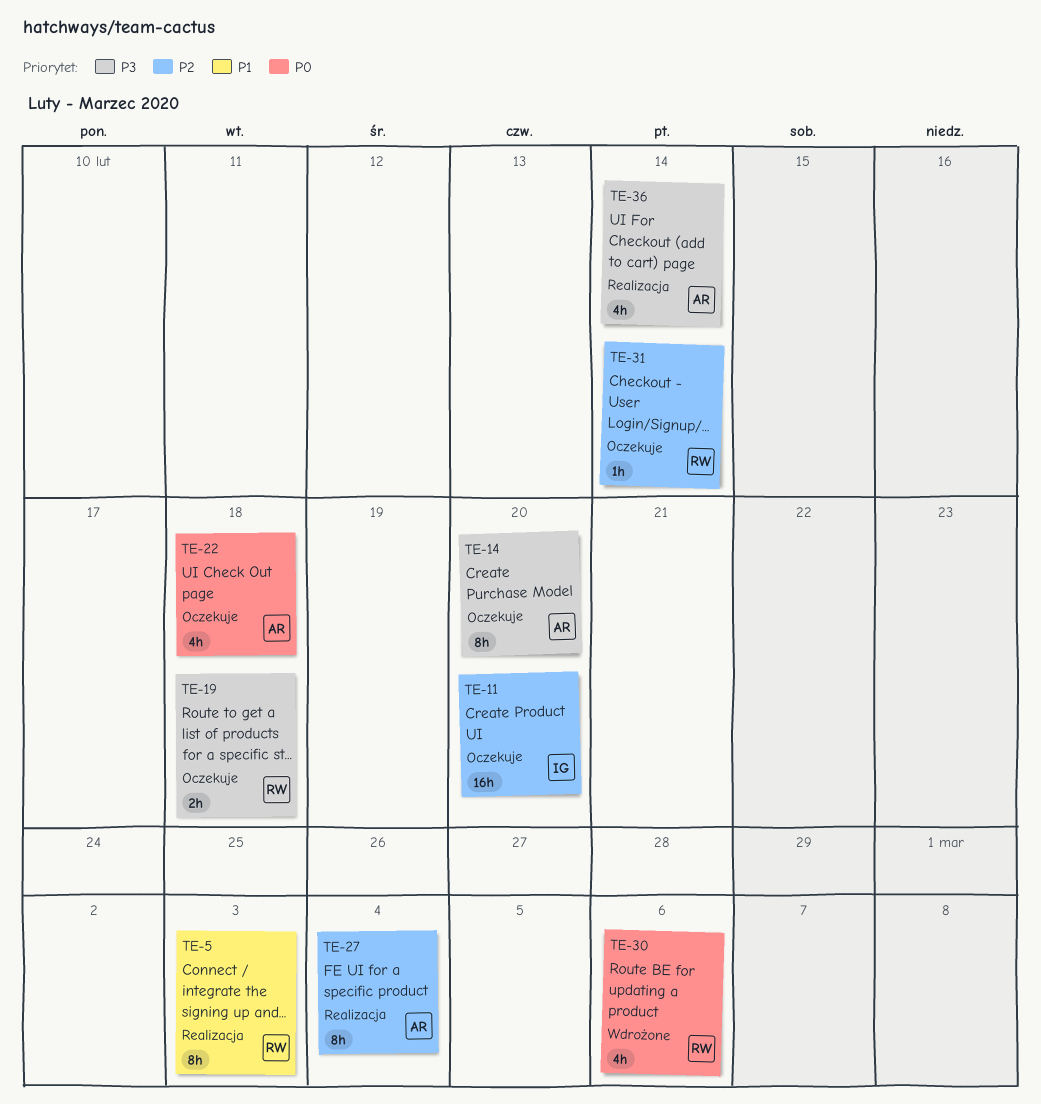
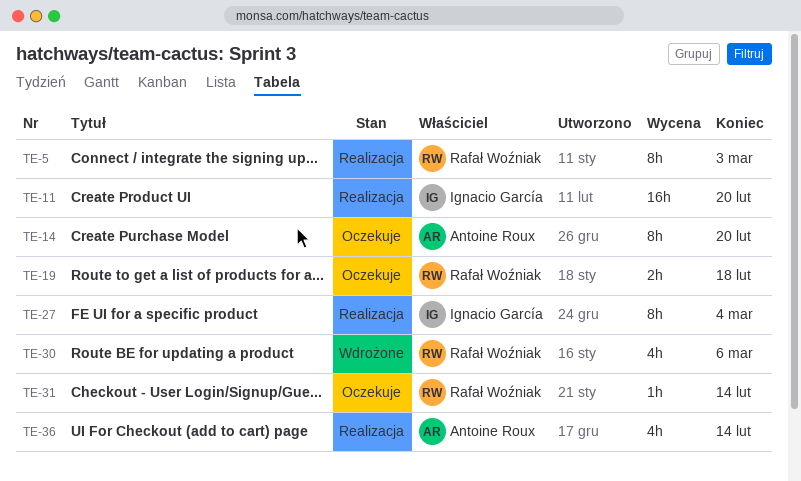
TE-11, status: Oczekuje -> Realizacja
TE-22: present -> none
TE-27, owner: Antoine Roux -> Ignacio García

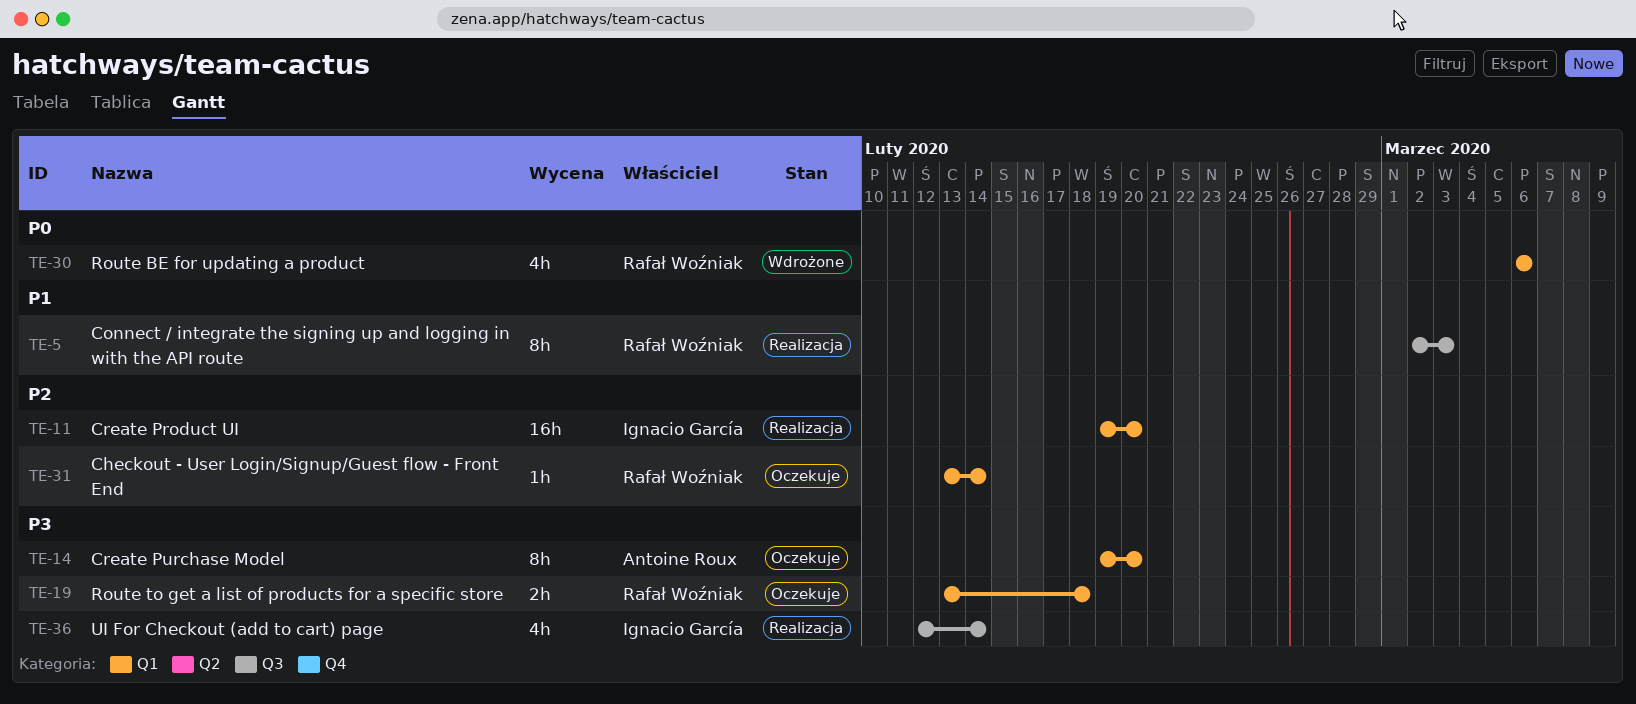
TE-27: present -> none
TE-36, owner: Antoine Roux -> Ignacio García

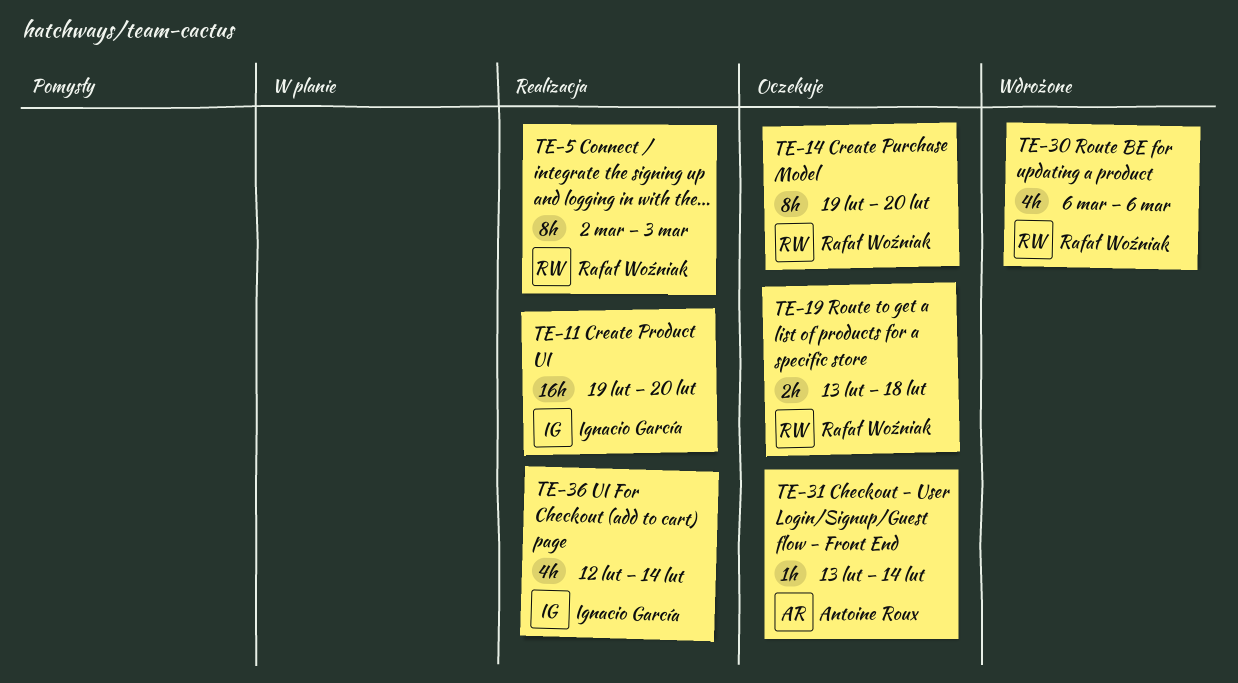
TE-14, owner: Antoine Roux -> Rafał Woźniak
TE-31, owner: Rafał Woźniak -> Antoine Roux

